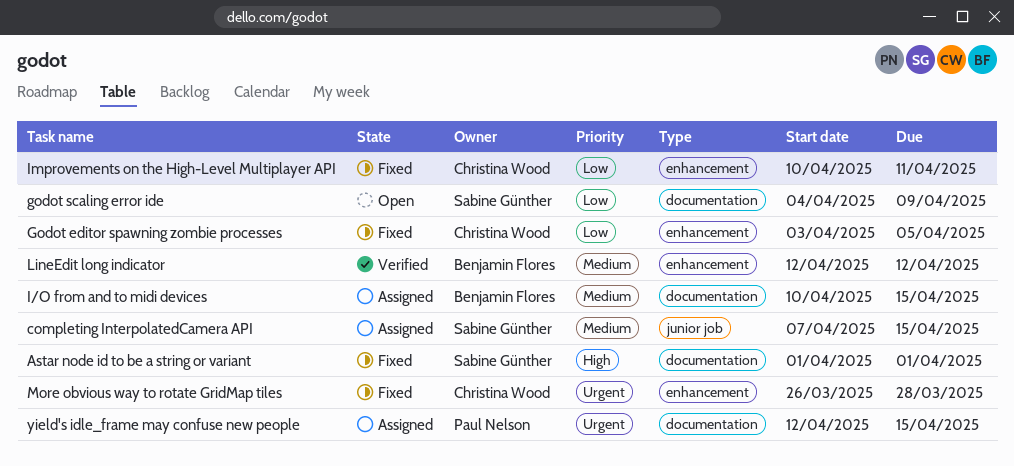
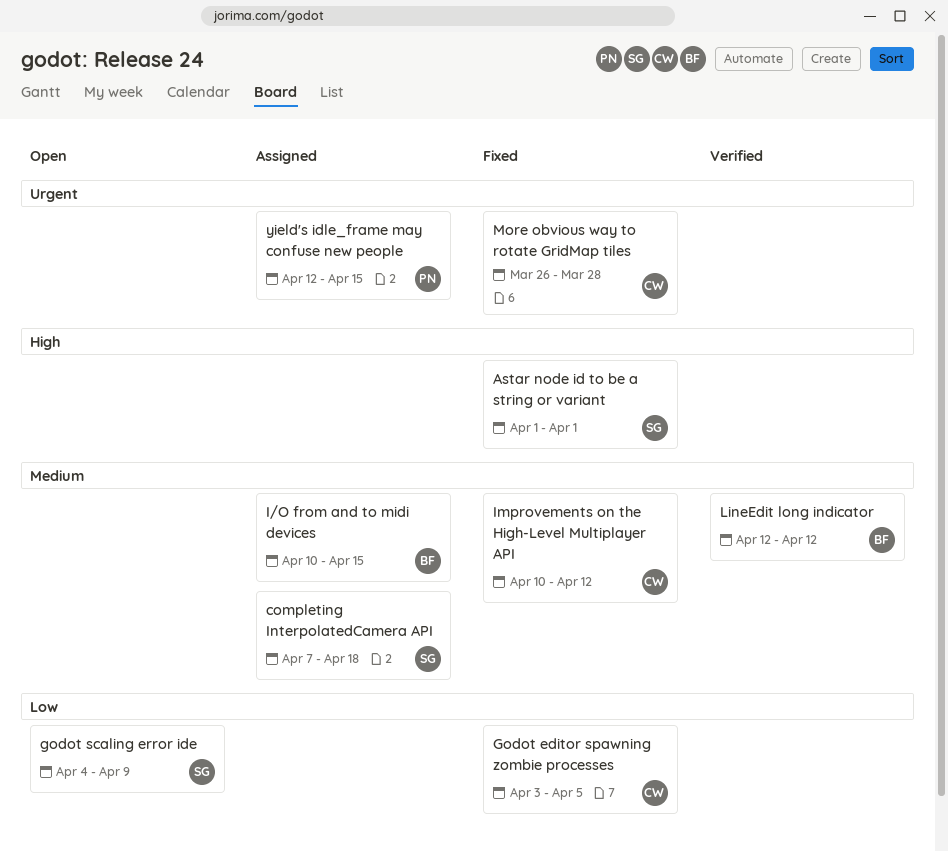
completing InterpolatedCamera API, due: Apr 15 -> Apr 18
Improvements on the High-Level Multiplayer API, priority: Low -> Medium
Improvements on the High-Level Multiplayer API, due: Apr 11 -> Apr 12

